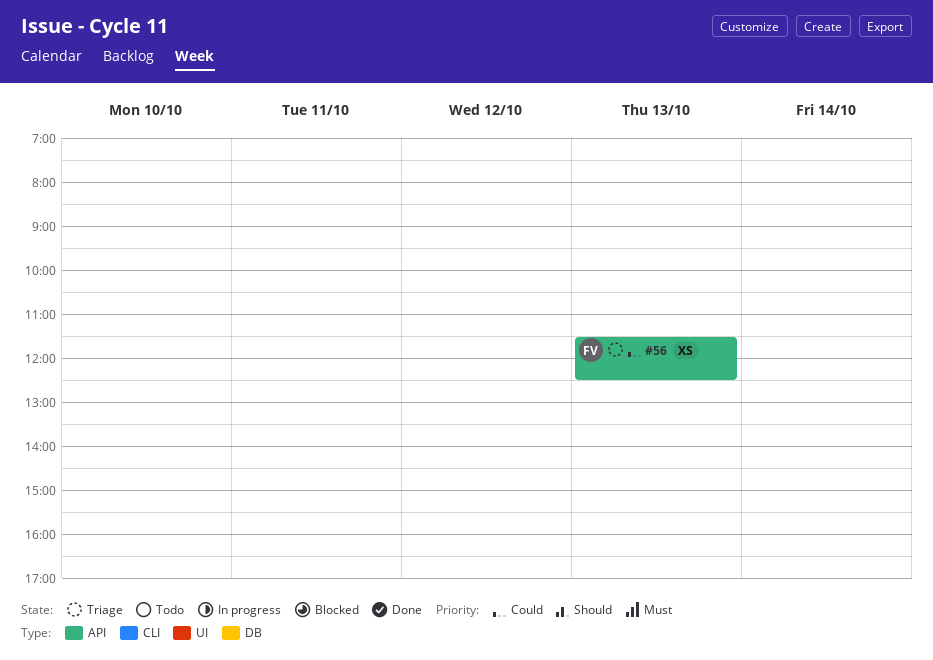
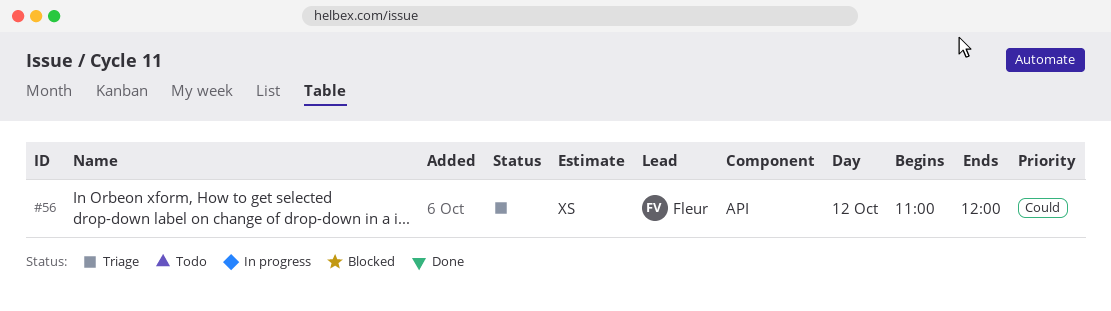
#56, day: Oct 13 -> Oct 12
#56, begins: 11:30 -> 11:00
#56, ends: 12:30 -> 12:00

